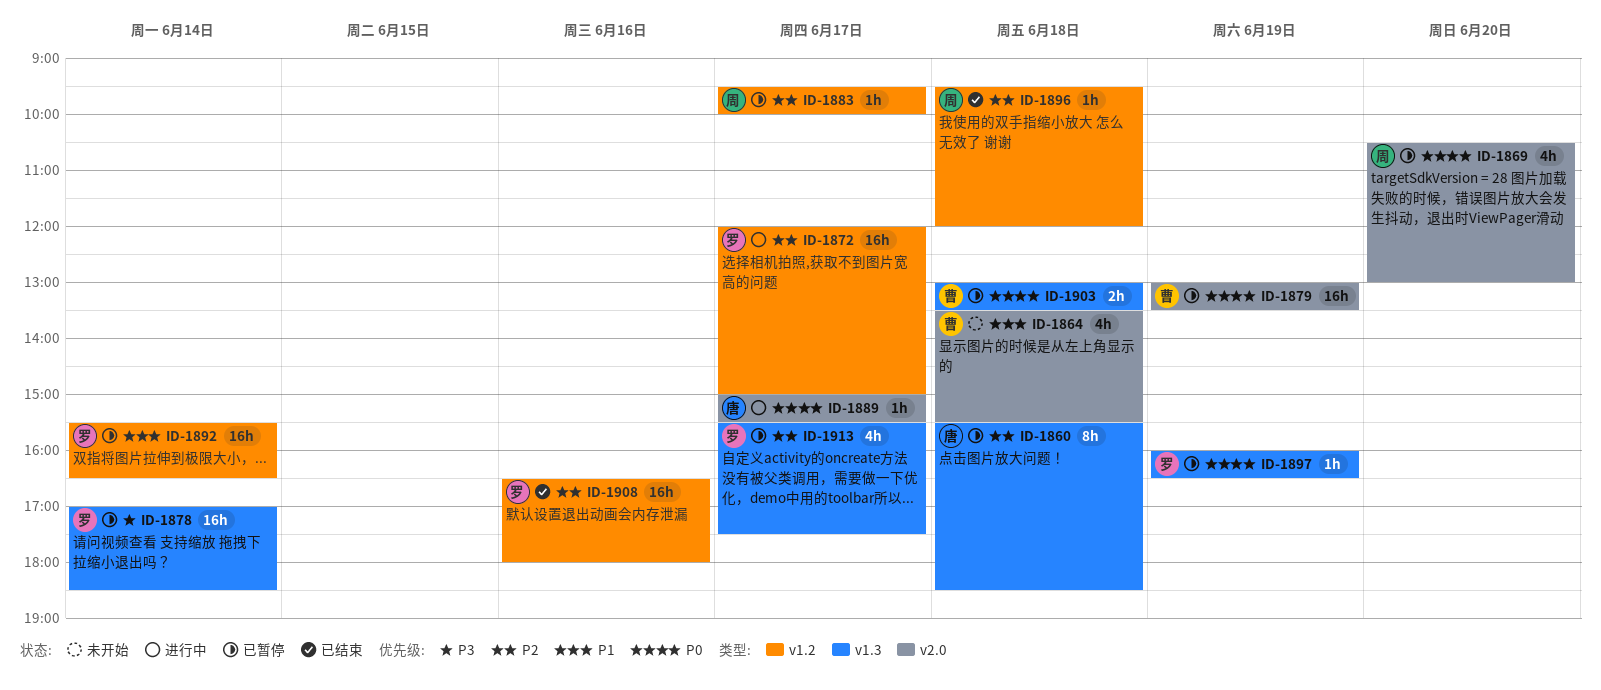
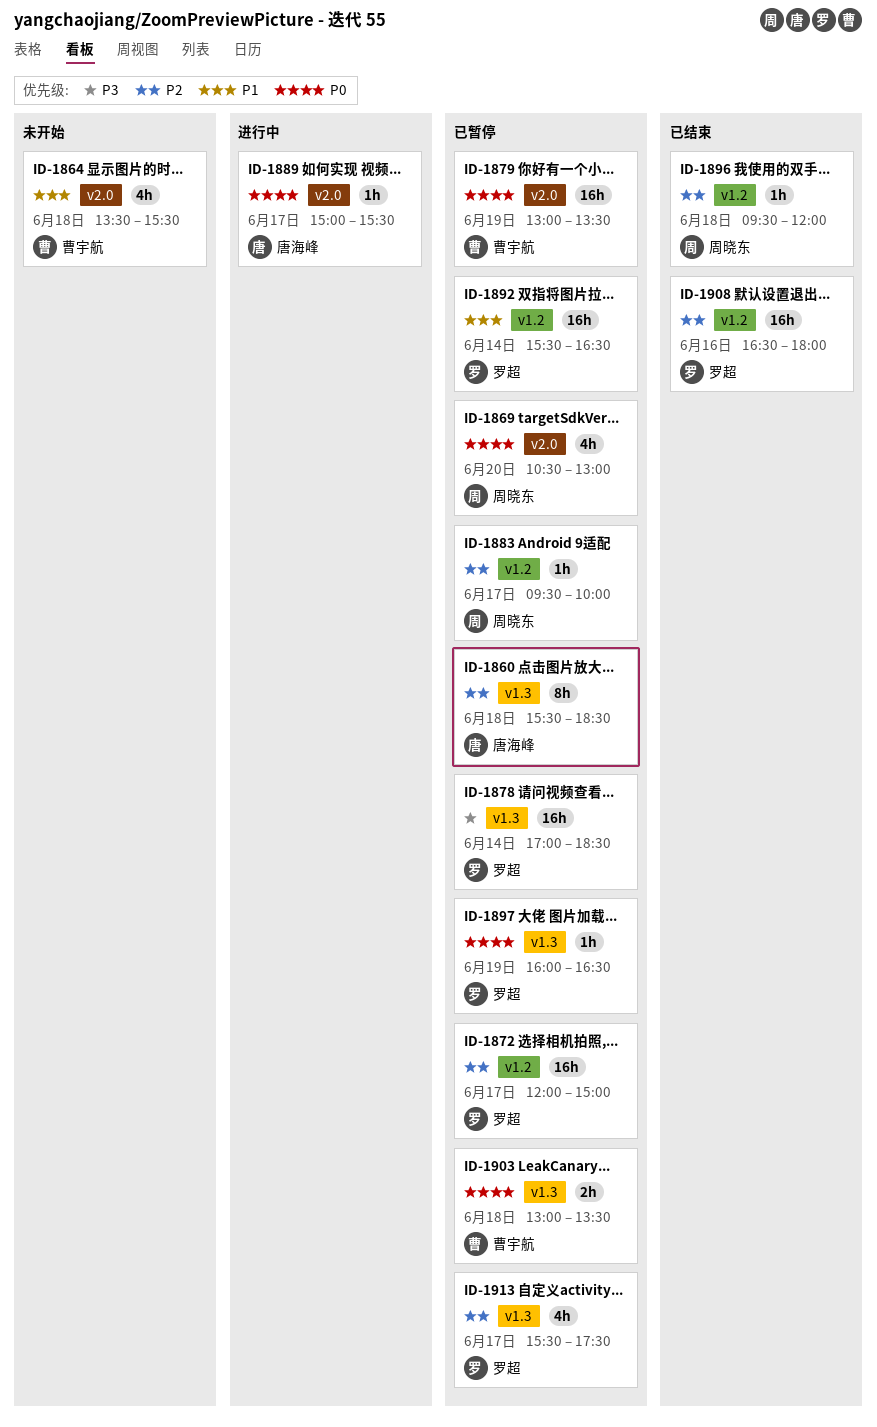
ID-1872, status: 进行中 -> 已暂停

